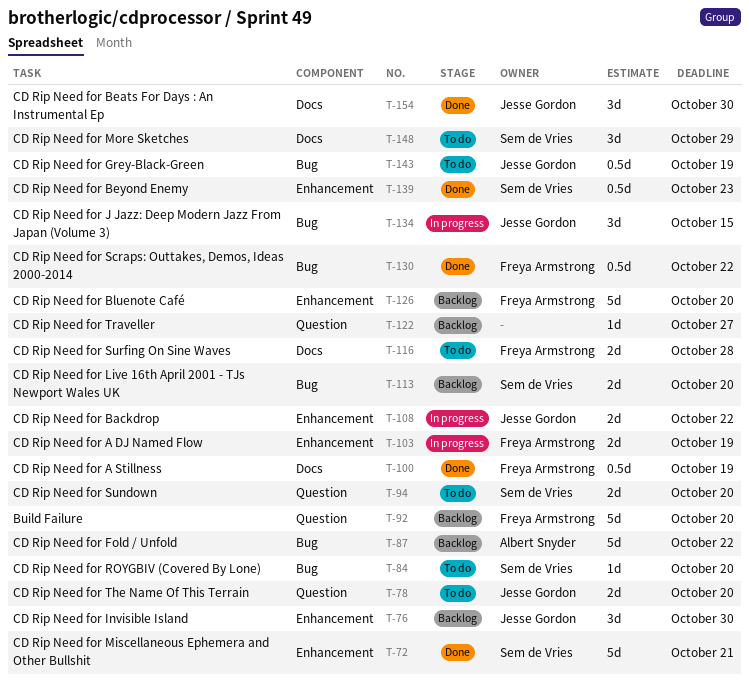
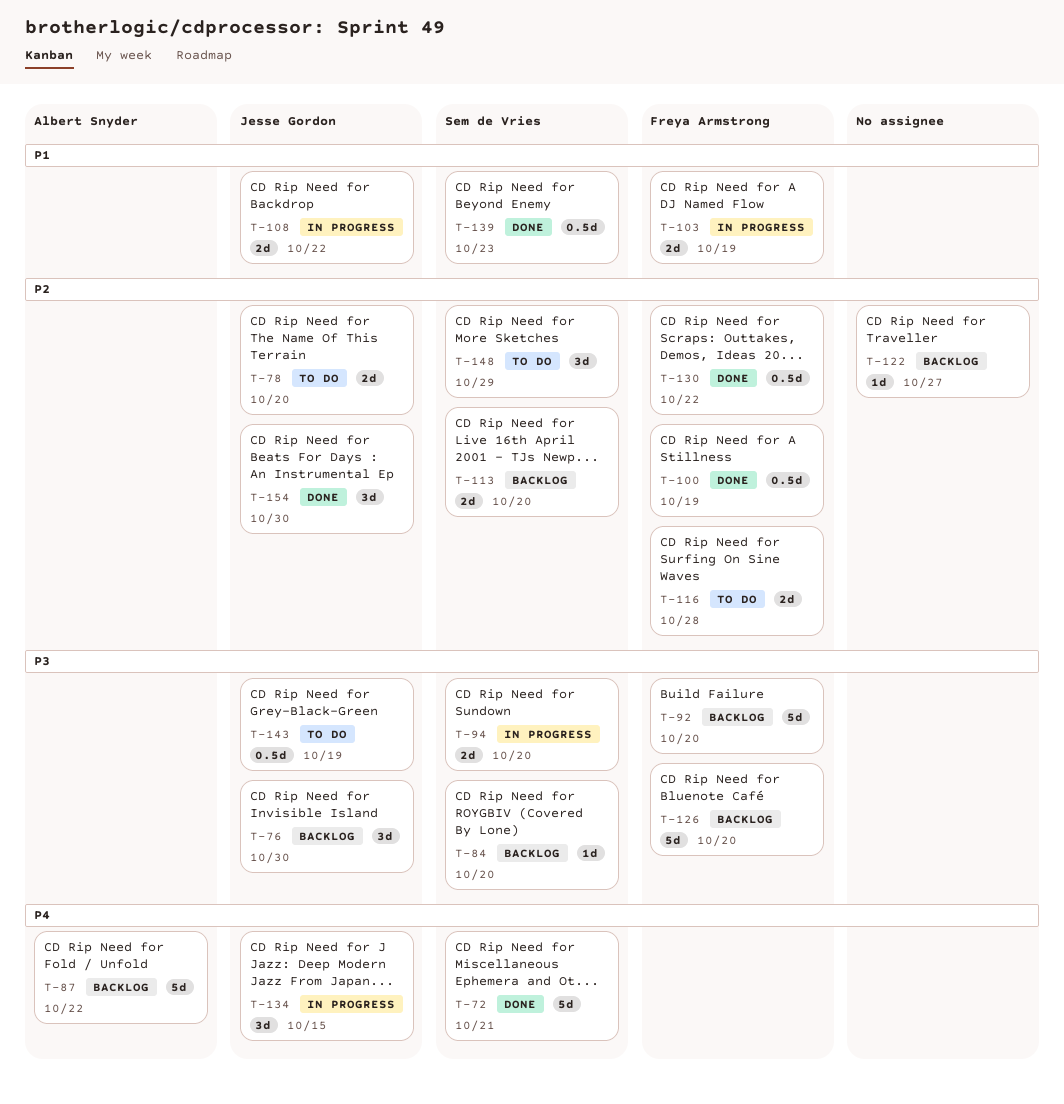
T-84, status: To do -> Backlog
T-94, status: To do -> In progress

